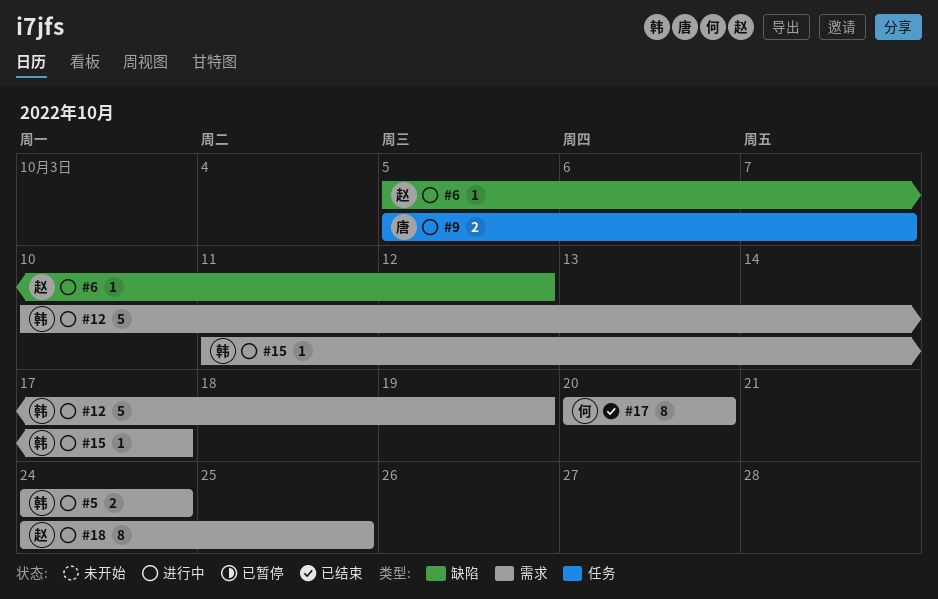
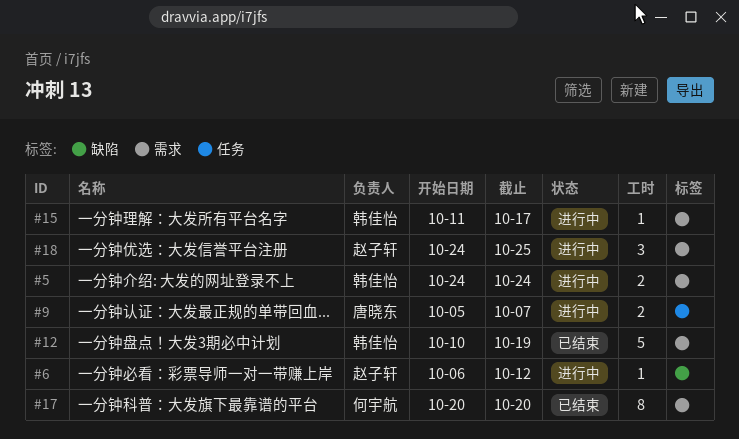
#6, start: Oct 5 -> Oct 6
#12, status: 进行中 -> 已结束
#18, estimate: 8 -> 3

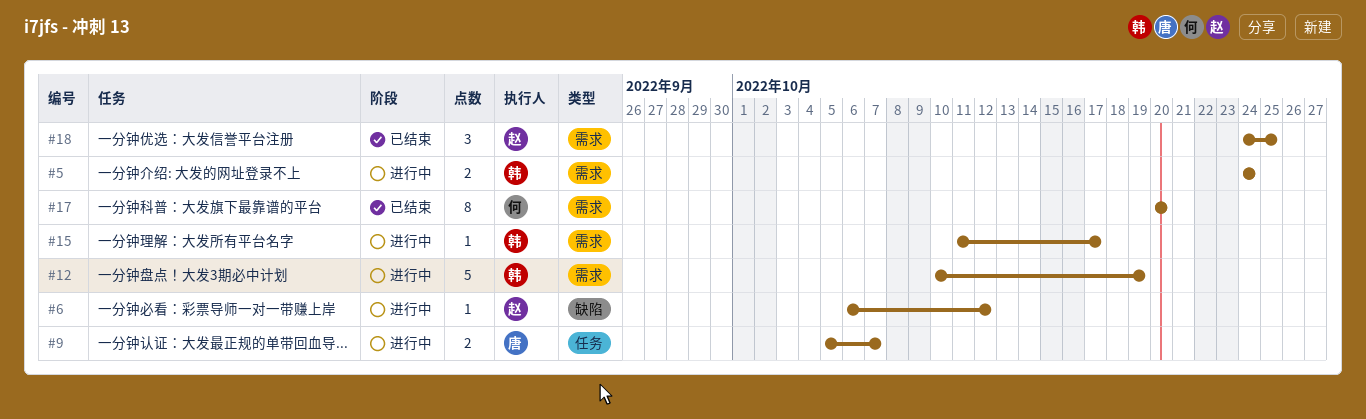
#12, status: 已结束 -> 进行中
#18, status: 进行中 -> 已结束

